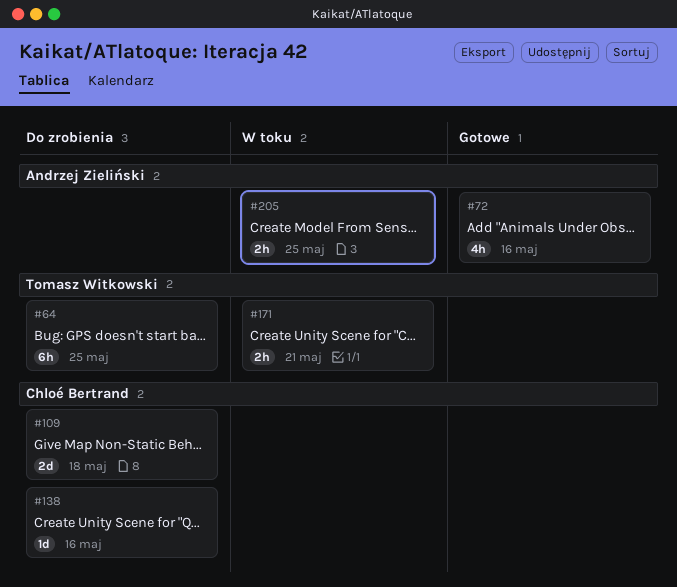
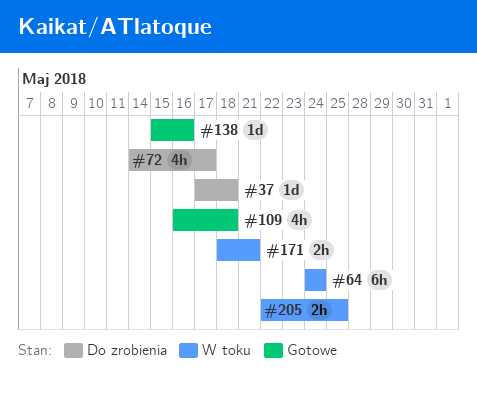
#37: none -> present
#64, status: Do zrobienia -> W toku
#64, due: May 25 -> May 24
#72, status: Gotowe -> Do zrobienia
#72, due: May 16 -> May 17
#109, status: Do zrobienia -> Gotowe
#109, estimate: 2d -> 4h
#138, status: Do zrobienia -> Gotowe

